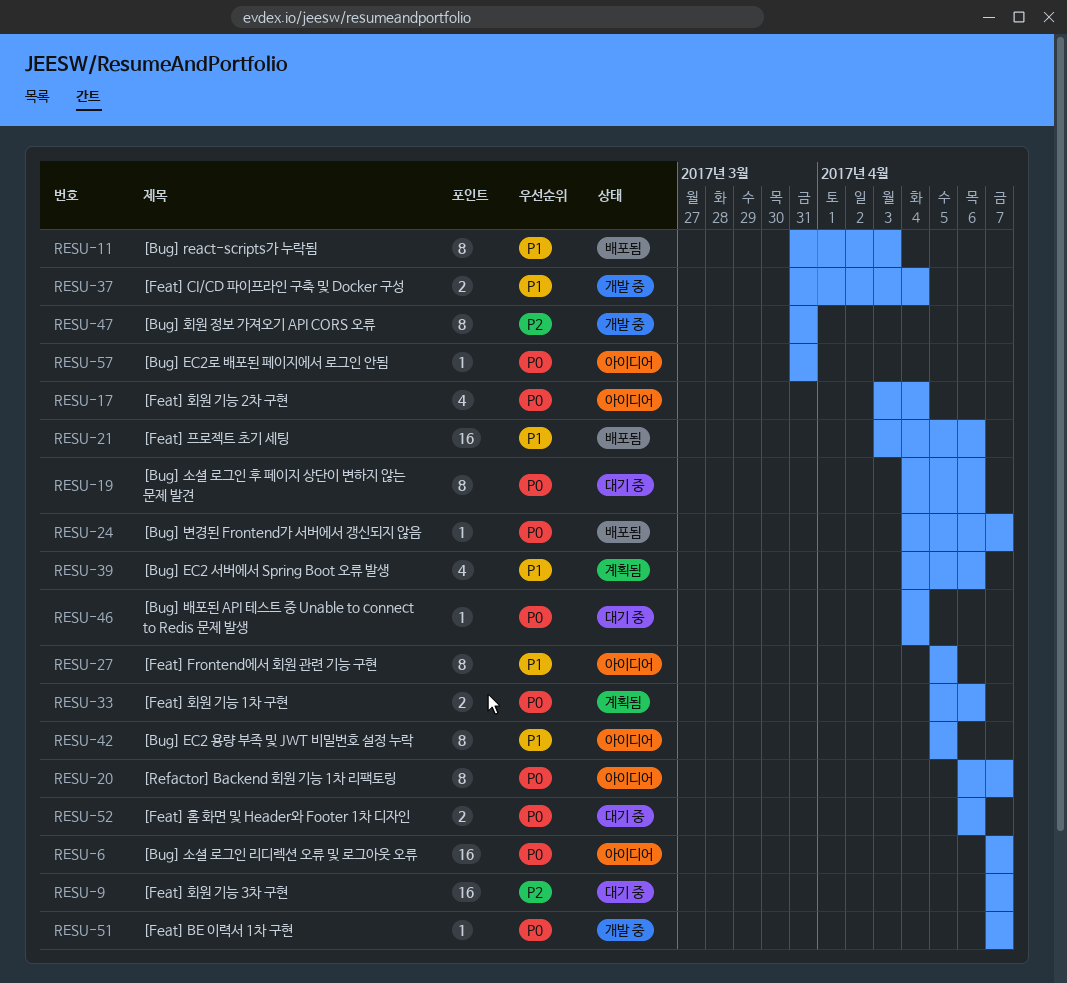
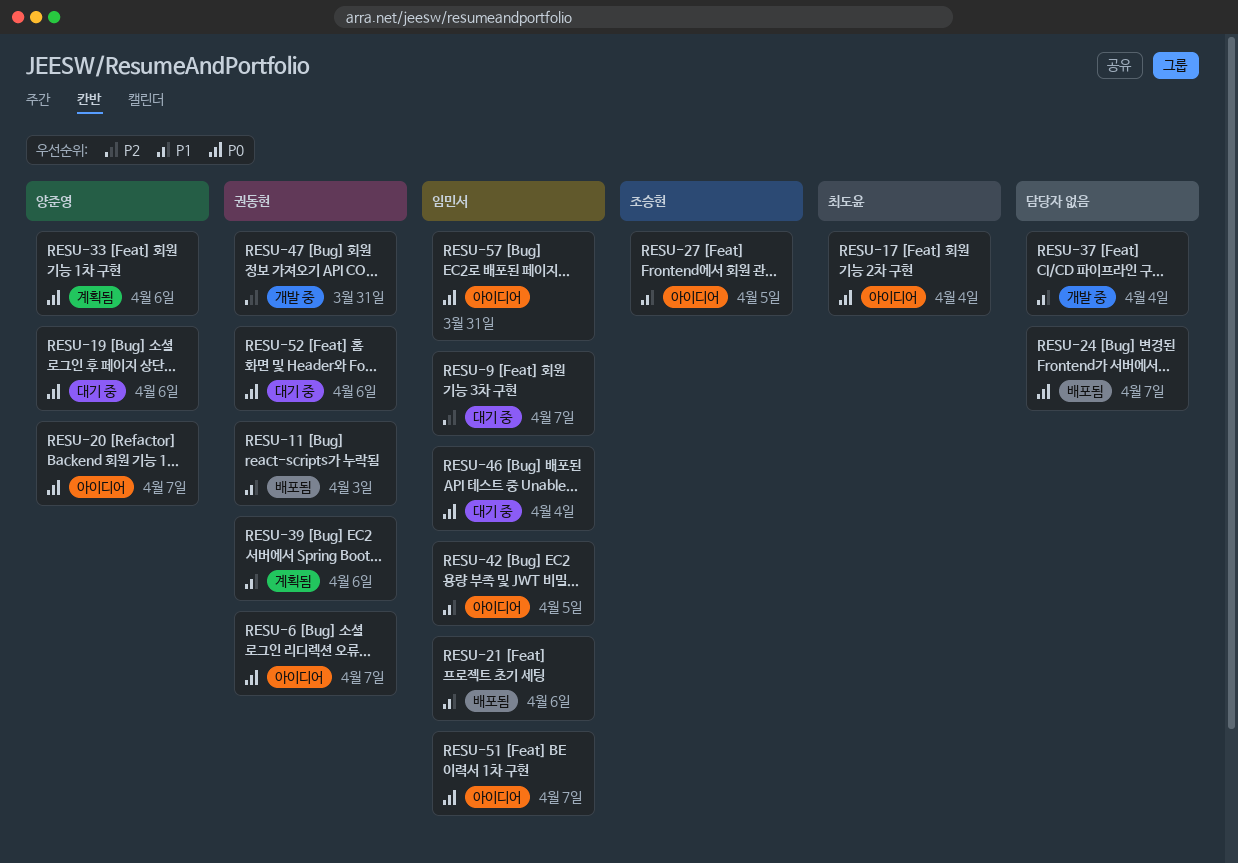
RESU-51, status: 개발 중 -> 아이디어

